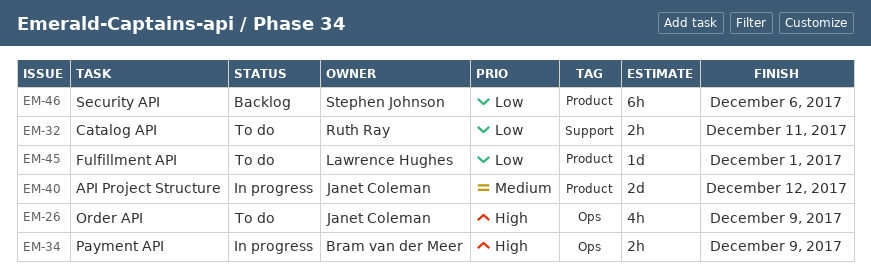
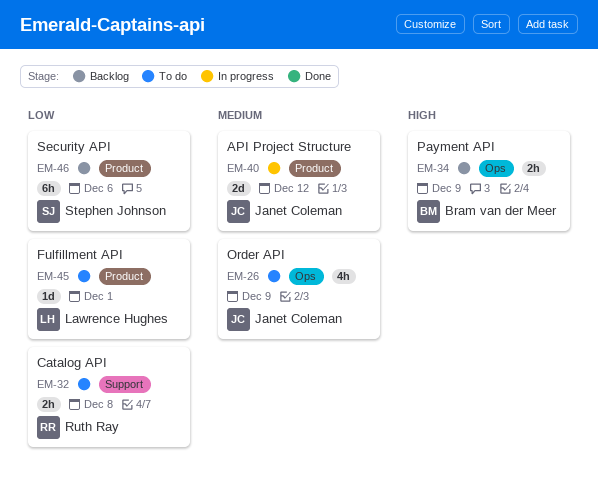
EM-26, priority: High -> Medium
EM-32, due: Dec 11 -> Dec 8
EM-34, status: In progress -> Backlog

